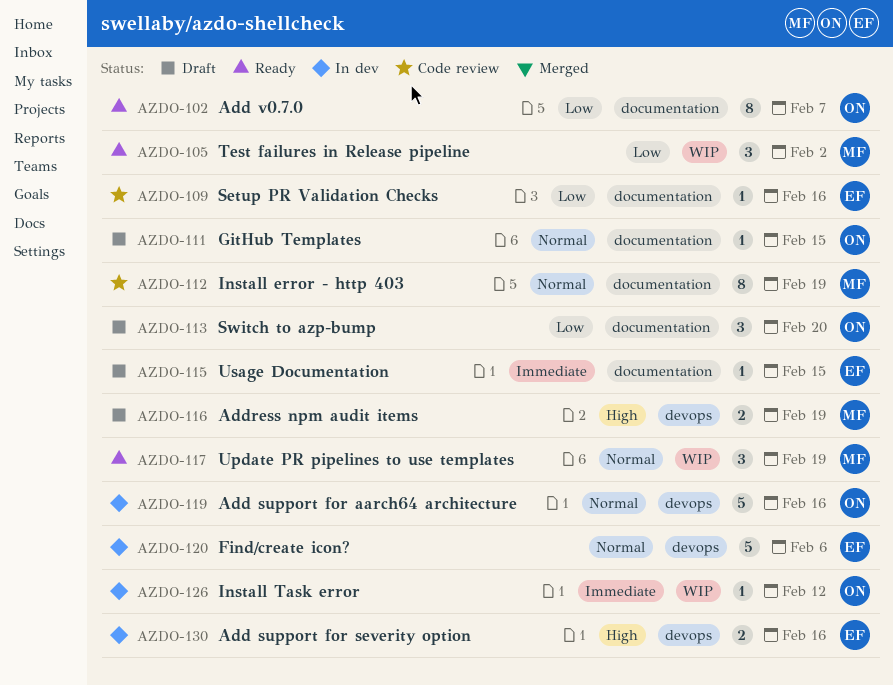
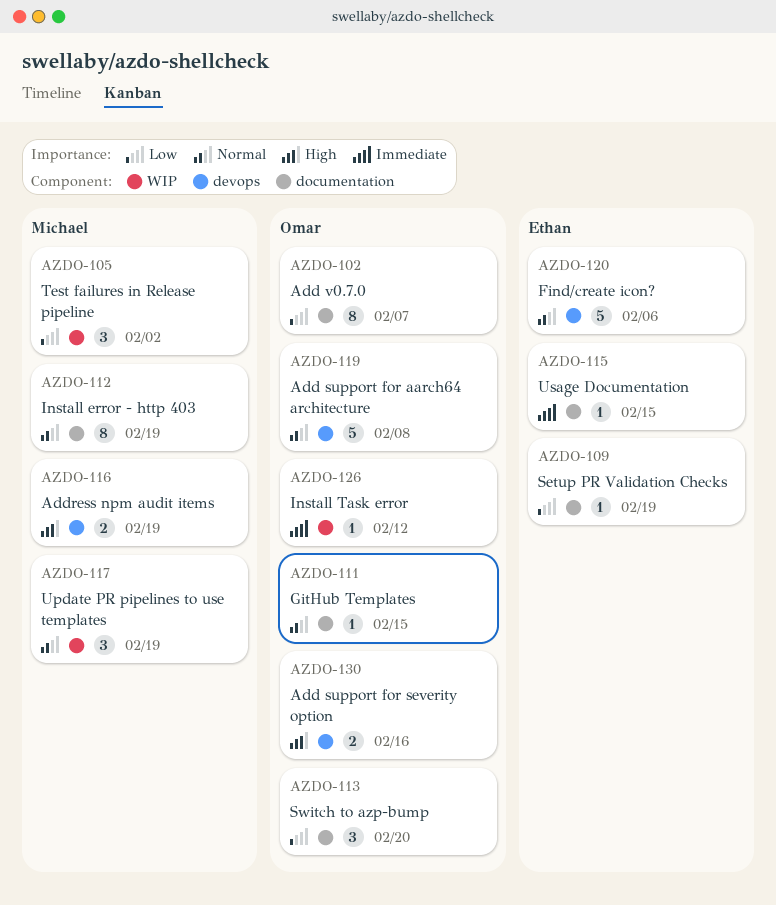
AZDO-109, due: Feb 16 -> Feb 19
AZDO-119, due: Feb 16 -> Feb 8
AZDO-130, owner: Ethan -> Omar

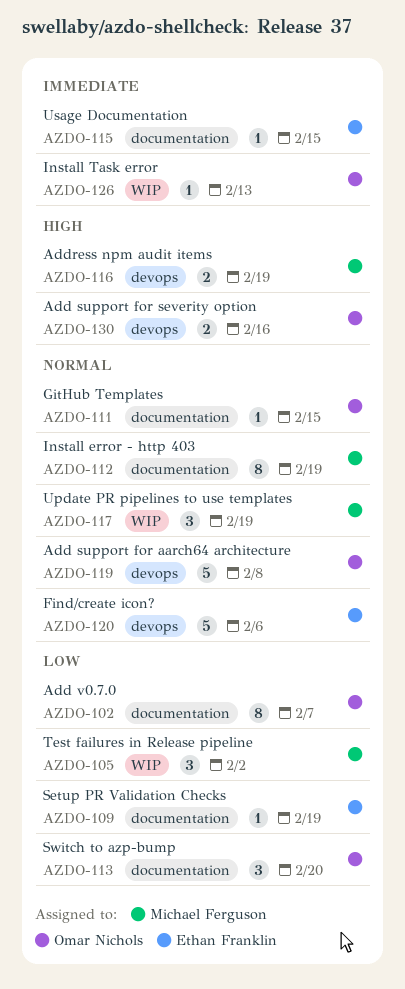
AZDO-126, due: Feb 12 -> Feb 13

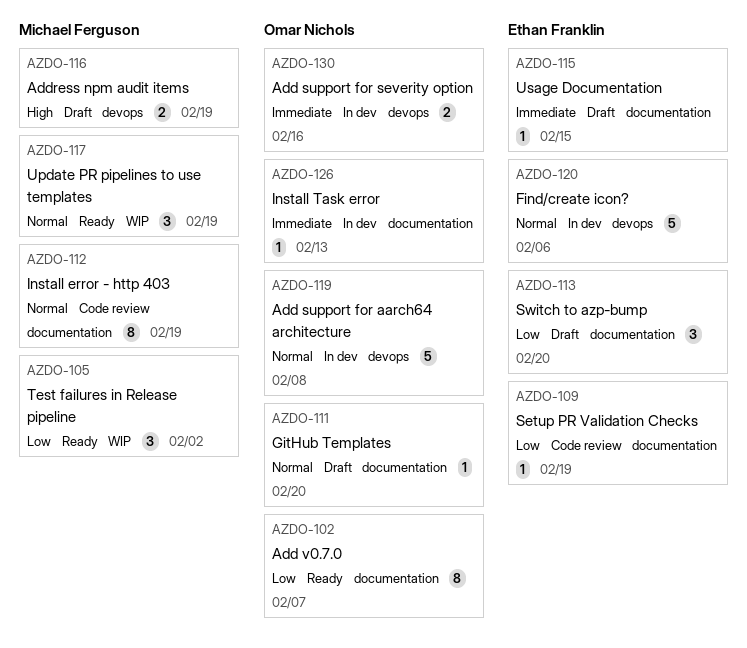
AZDO-111, due: Feb 15 -> Feb 20
AZDO-113, owner: Omar Nichols -> Ethan Franklin
AZDO-126, label: WIP -> documentation
AZDO-130, priority: High -> Immediate

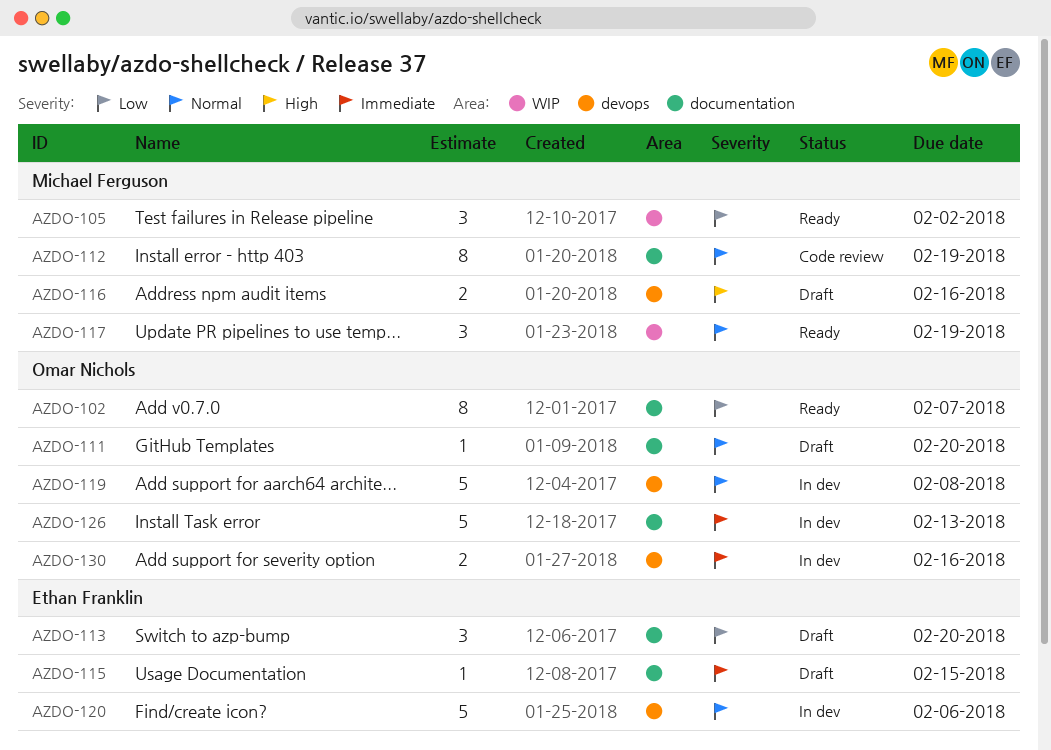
AZDO-109: present -> none
AZDO-116, due: Feb 19 -> Feb 16
AZDO-126, estimate: 1 -> 5

